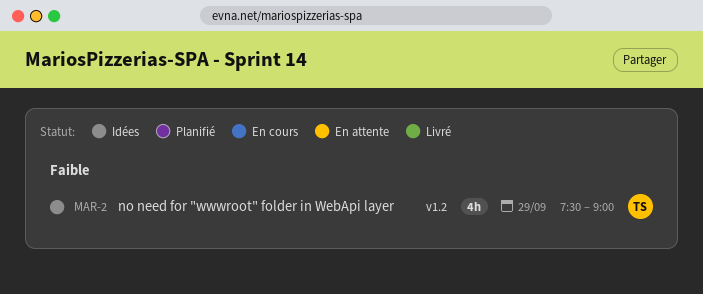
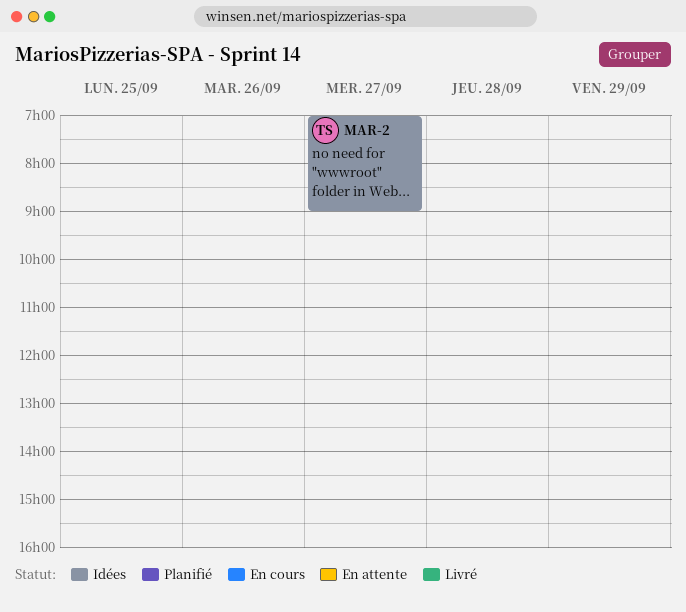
MAR-2, day: Sep 29 -> Sep 27
MAR-2, begins: 07:30 -> 07:00

